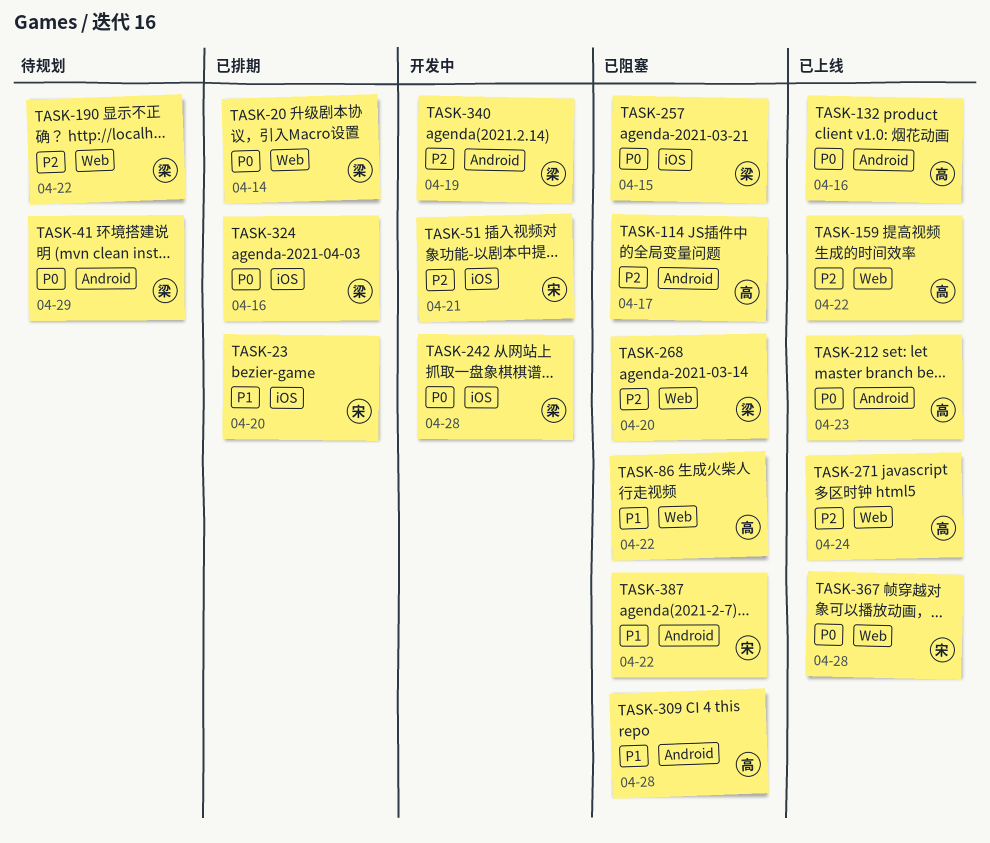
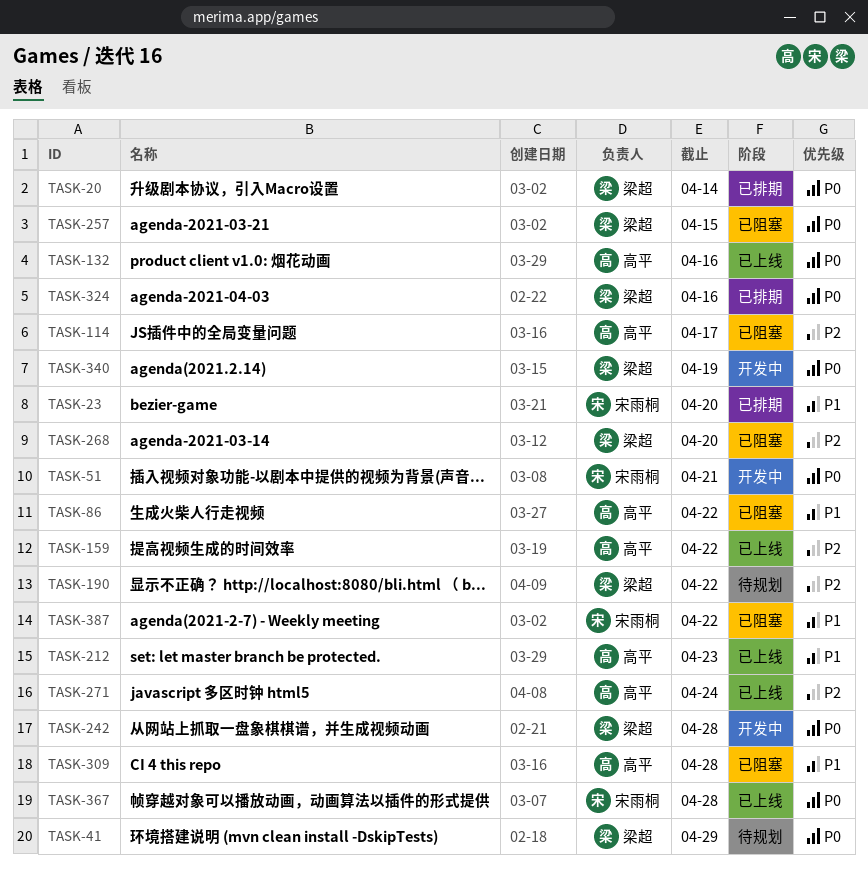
TASK-51, priority: P2 -> P0
TASK-212, priority: P0 -> P1
TASK-340, priority: P2 -> P0

